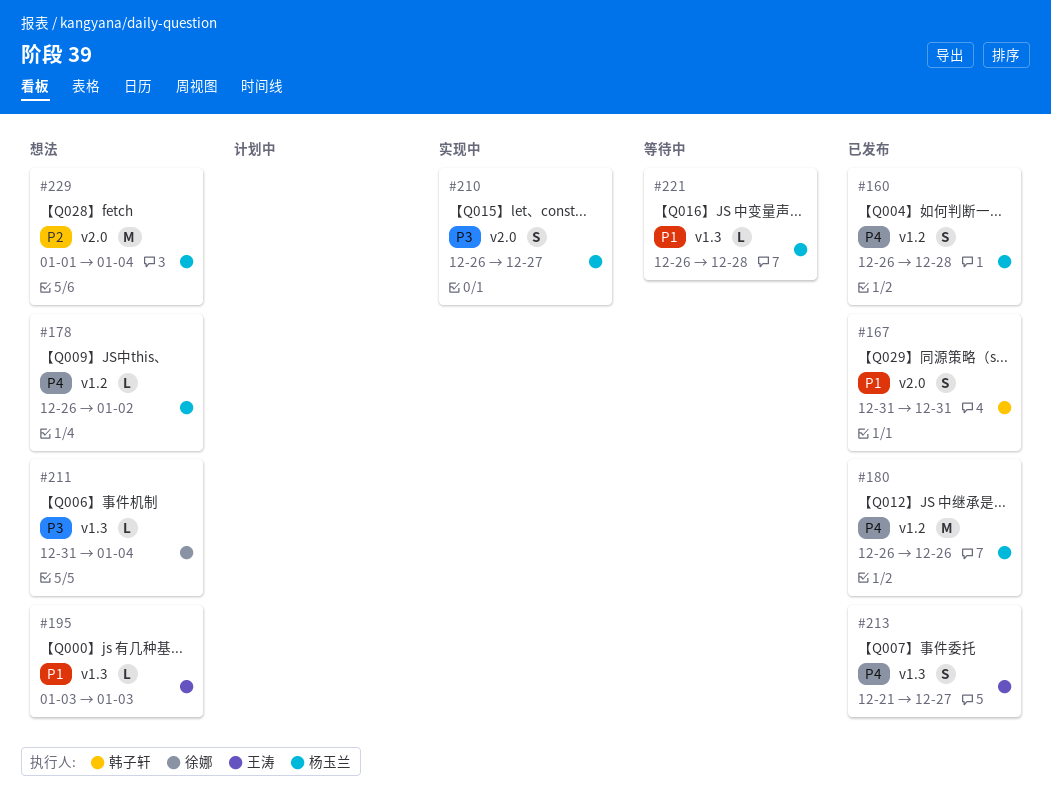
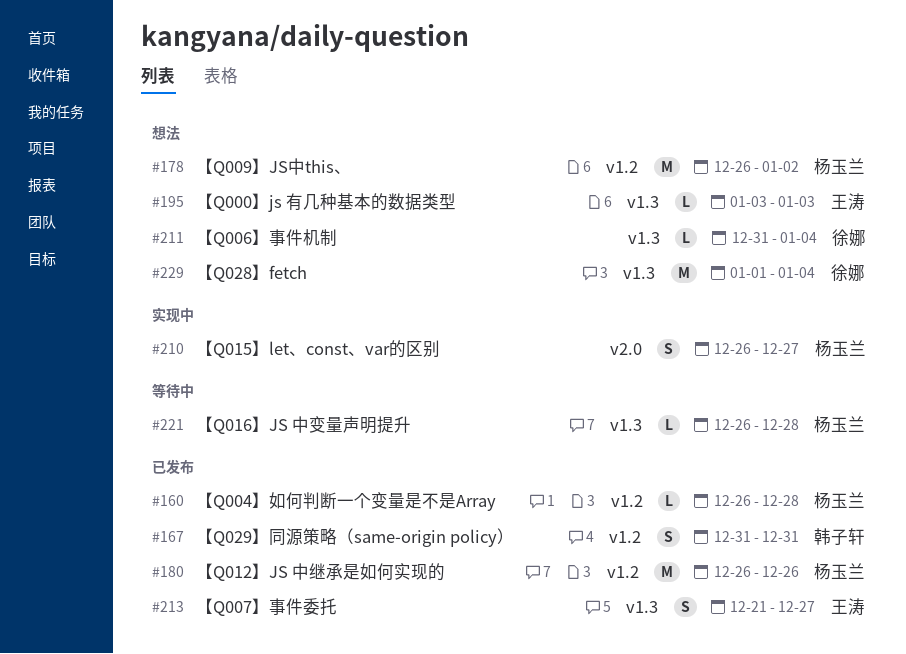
#160, estimate: S -> L
#167, label: v2.0 -> v1.2
#178, estimate: L -> M
#229, owner: 杨玉兰 -> 徐娜
#229, label: v2.0 -> v1.3

